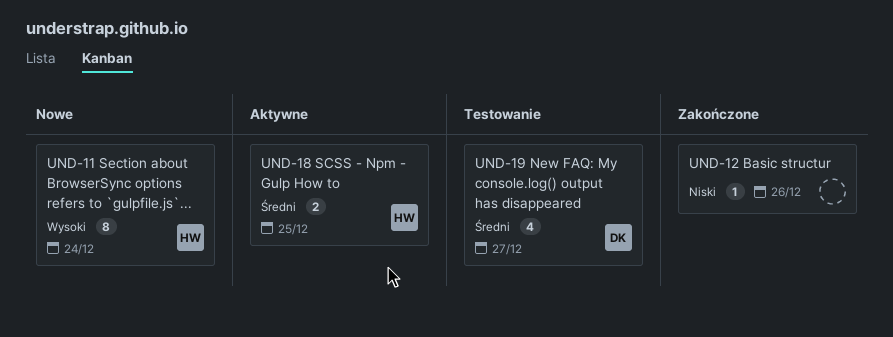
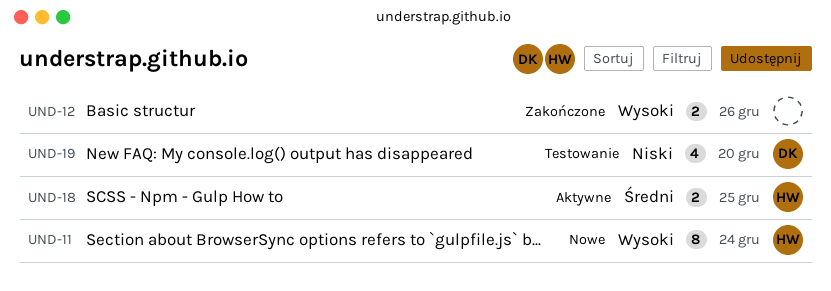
UND-12, priority: Niski -> Wysoki
UND-12, estimate: 1 -> 2
UND-19, priority: Średni -> Niski
UND-19, due: Dec 27 -> Dec 20

